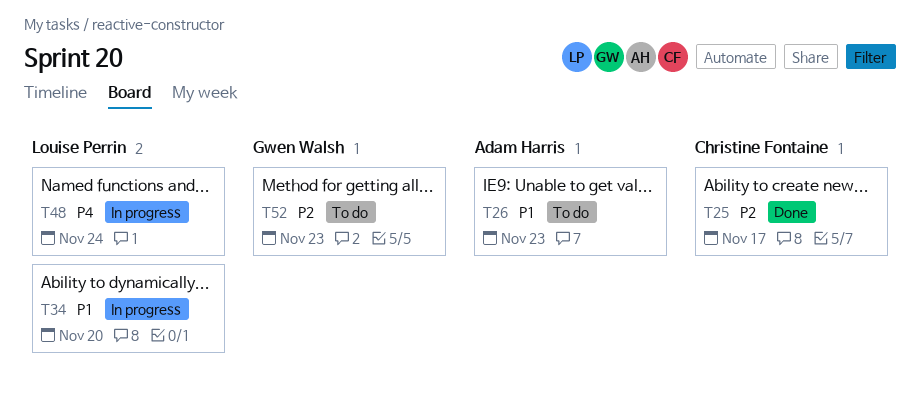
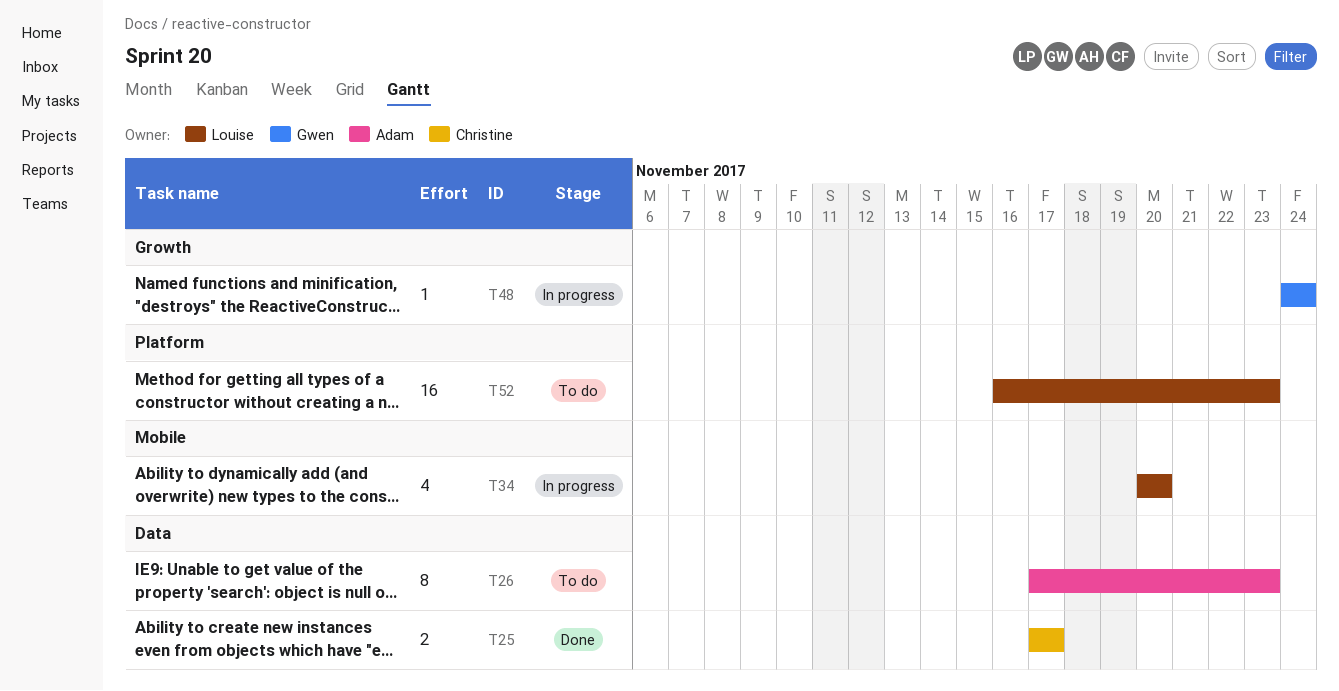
T48, owner: Louise Perrin -> Gwen Walsh
T52, owner: Gwen Walsh -> Louise Perrin

